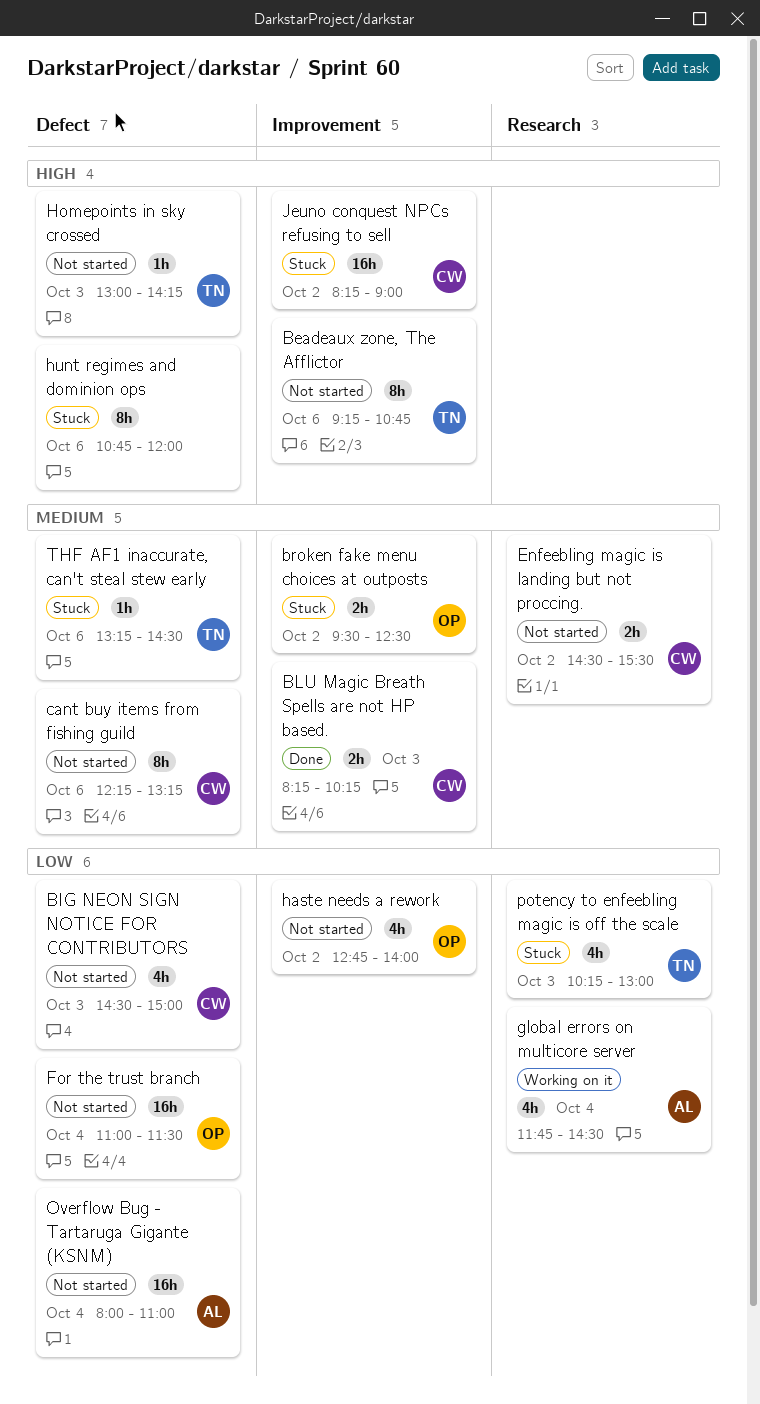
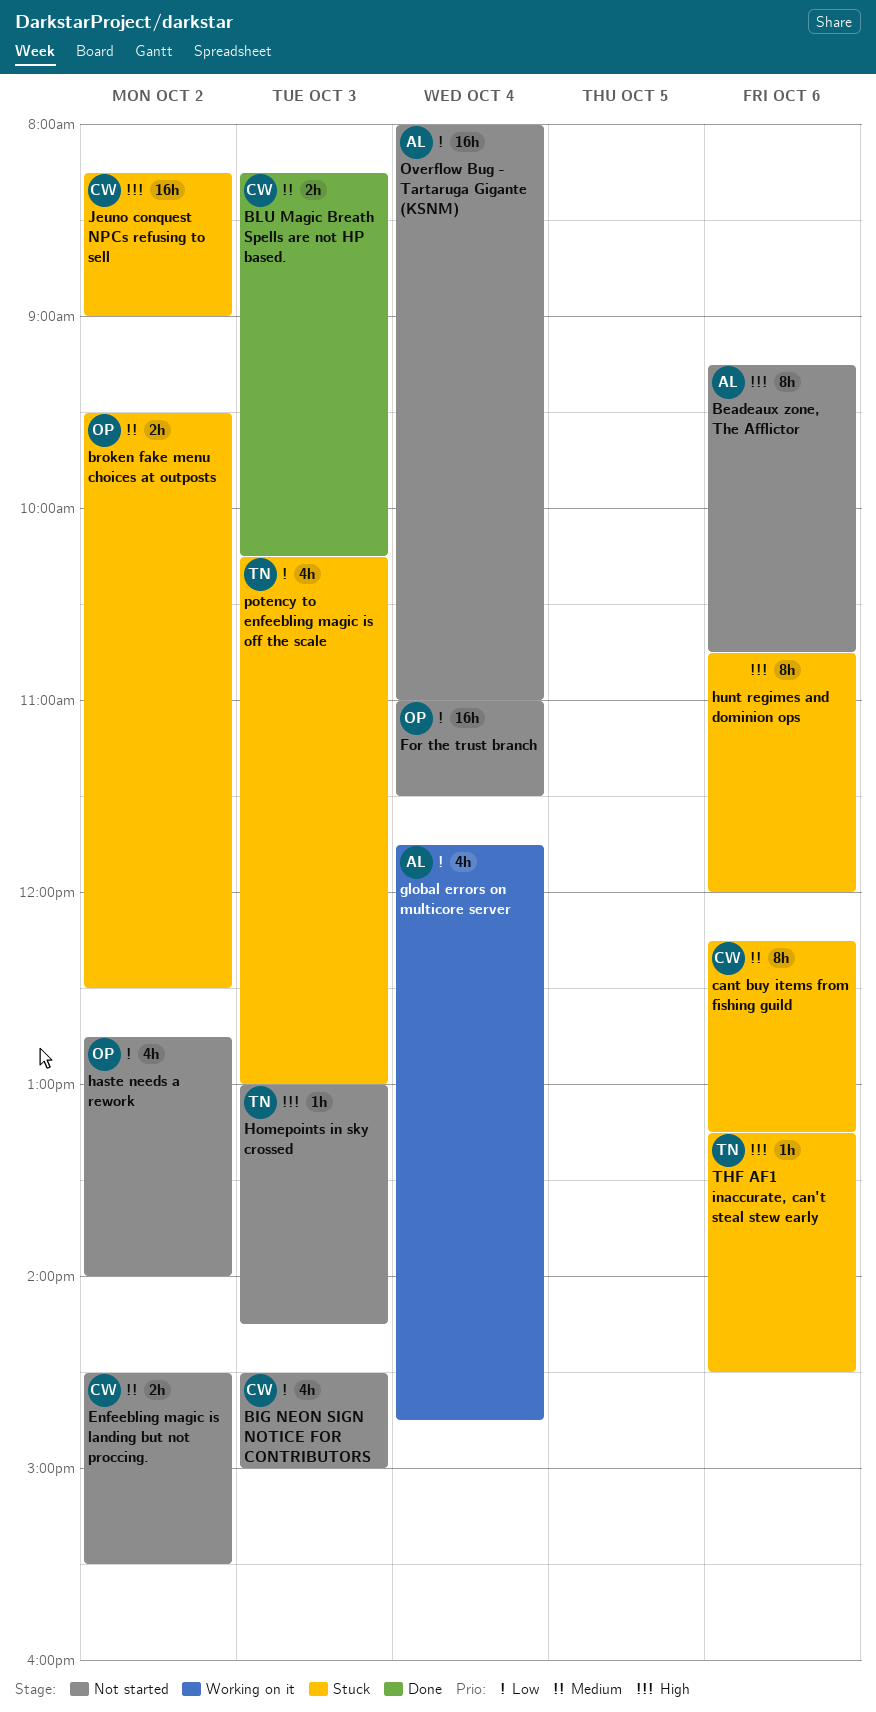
Beadeaux zone, The Afflictor, owner: TN -> AL
cant buy items from fishing guild, status: Not started -> Stuck
global errors on multicore server, ends: 14:30 -> 14:45
THF AF1 inaccurate, can't steal stew early, priority: Medium -> High

